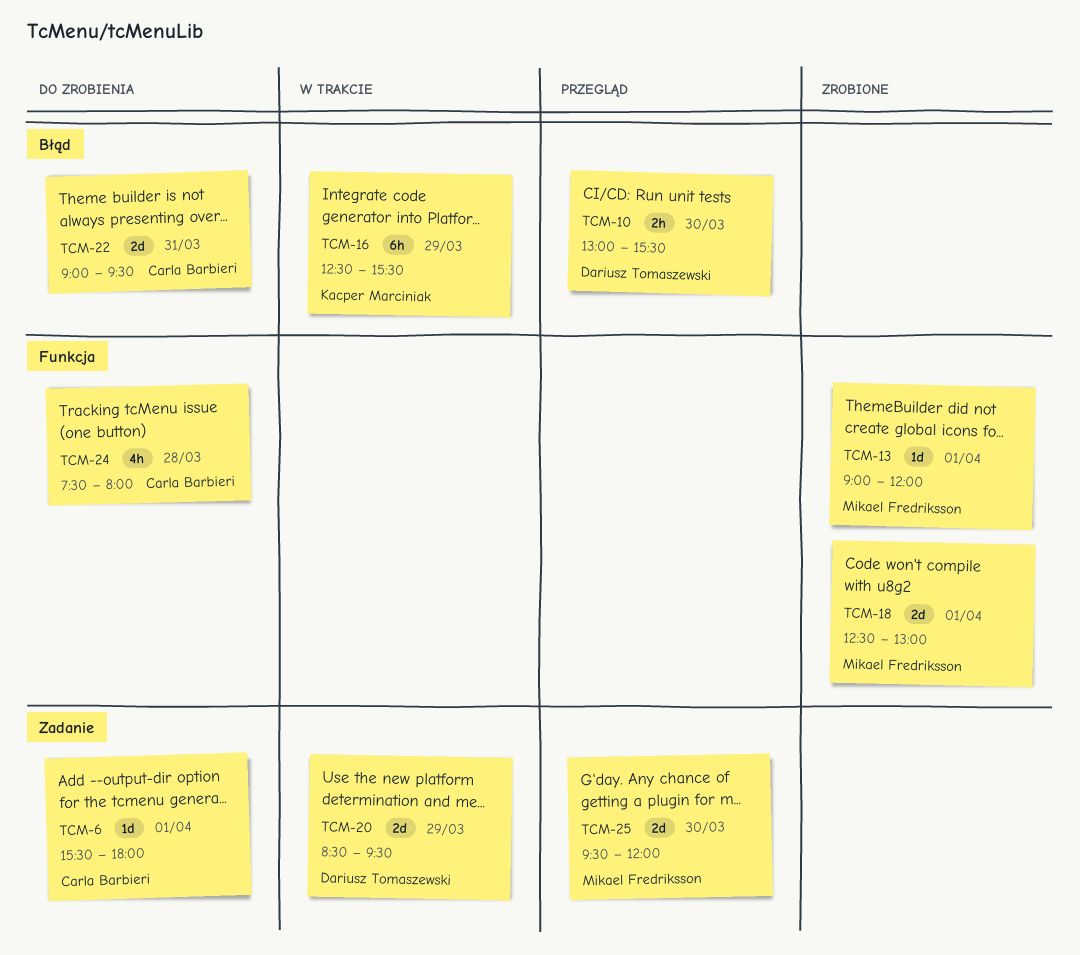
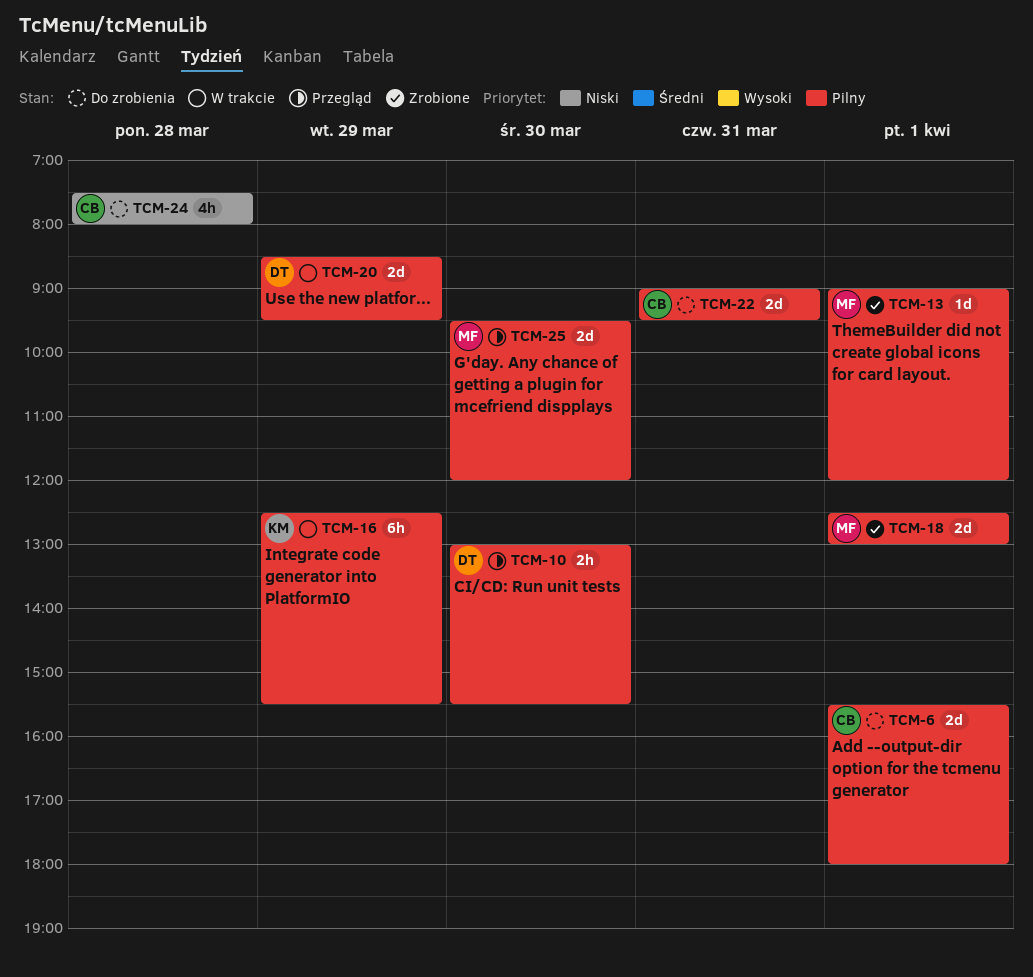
TCM-6, estimate: 1d -> 2d

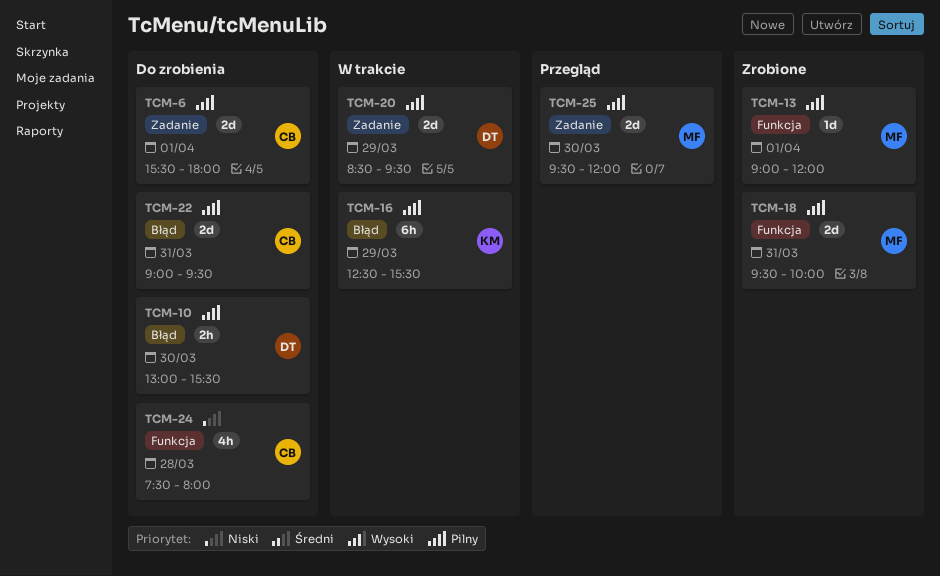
TCM-10, status: Przegląd -> Do zrobienia
TCM-18, day: Apr 1 -> Mar 31
TCM-18, begins: 12:30 -> 09:30
TCM-18, ends: 13:00 -> 10:00

